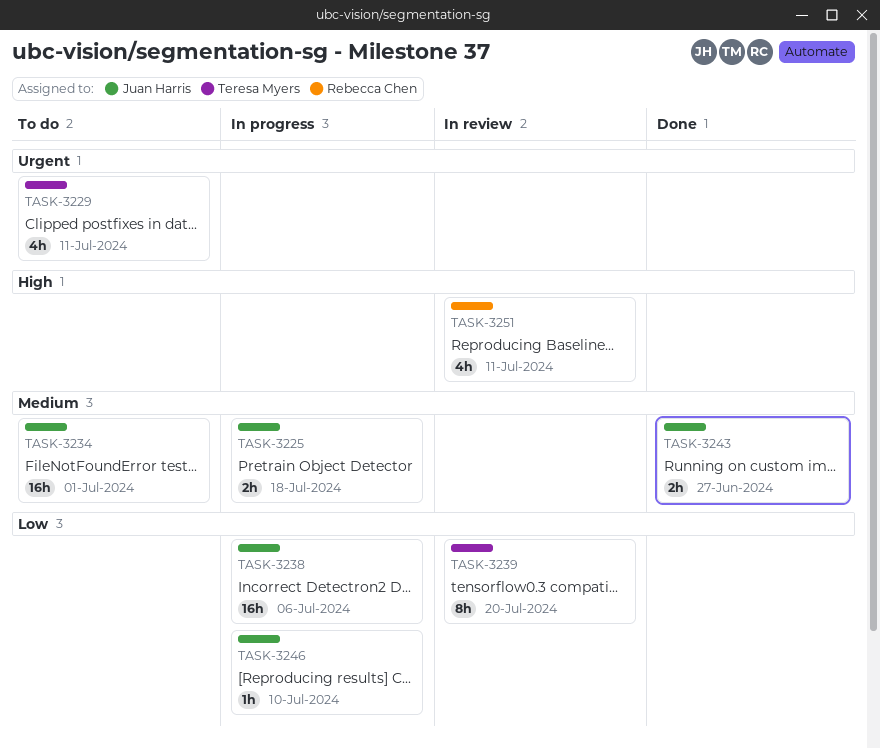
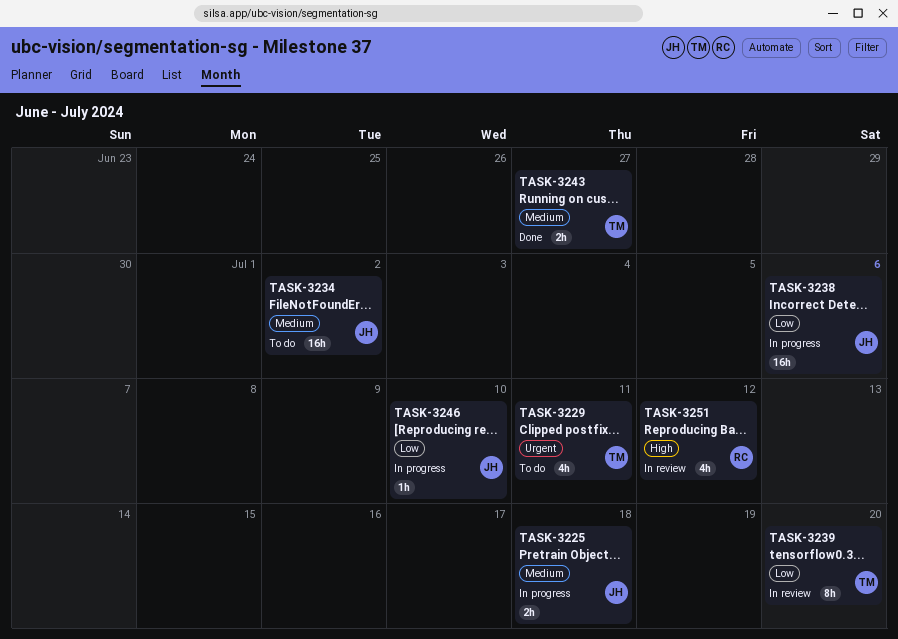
TASK-3234, due: Jul 1 -> Jul 2
TASK-3243, owner: Juan Harris -> Teresa Myers
TASK-3251, due: Jul 11 -> Jul 12

